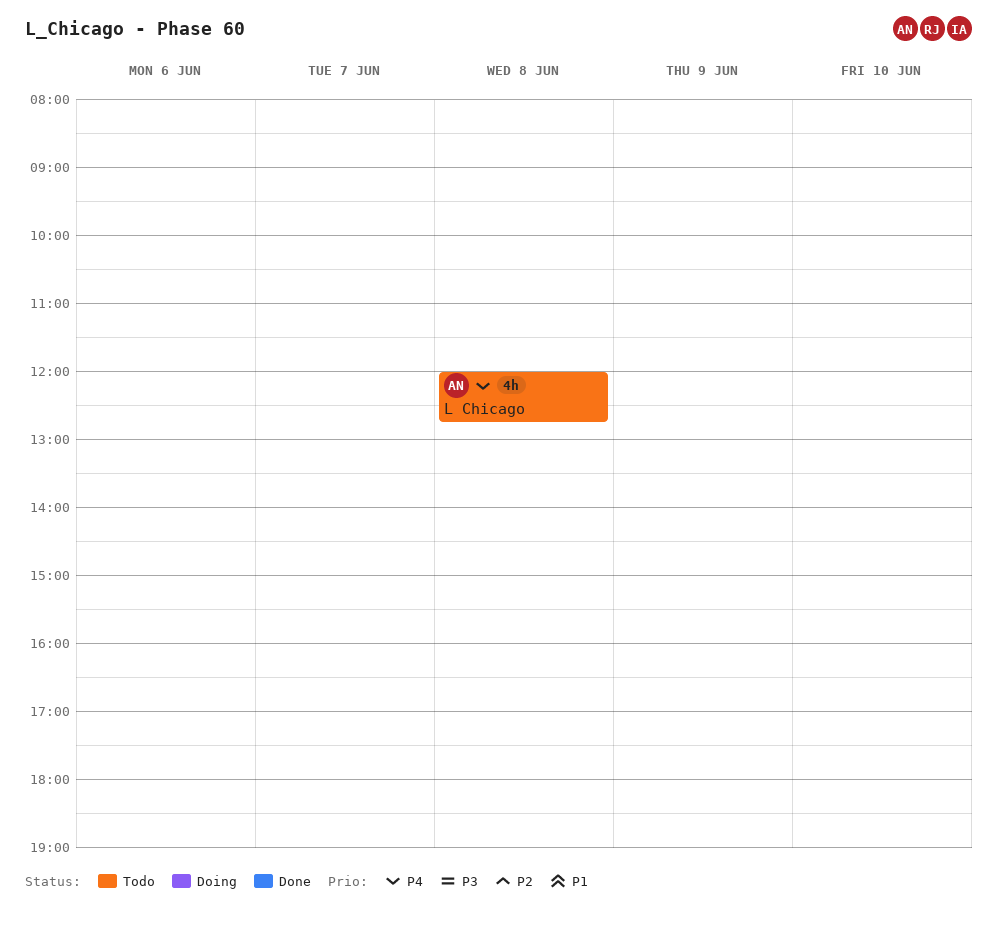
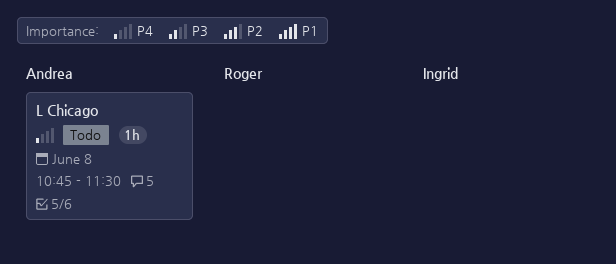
L Chicago, estimate: 4h -> 1h
L Chicago, begins: 12:00 -> 10:45
L Chicago, ends: 12:45 -> 11:30

